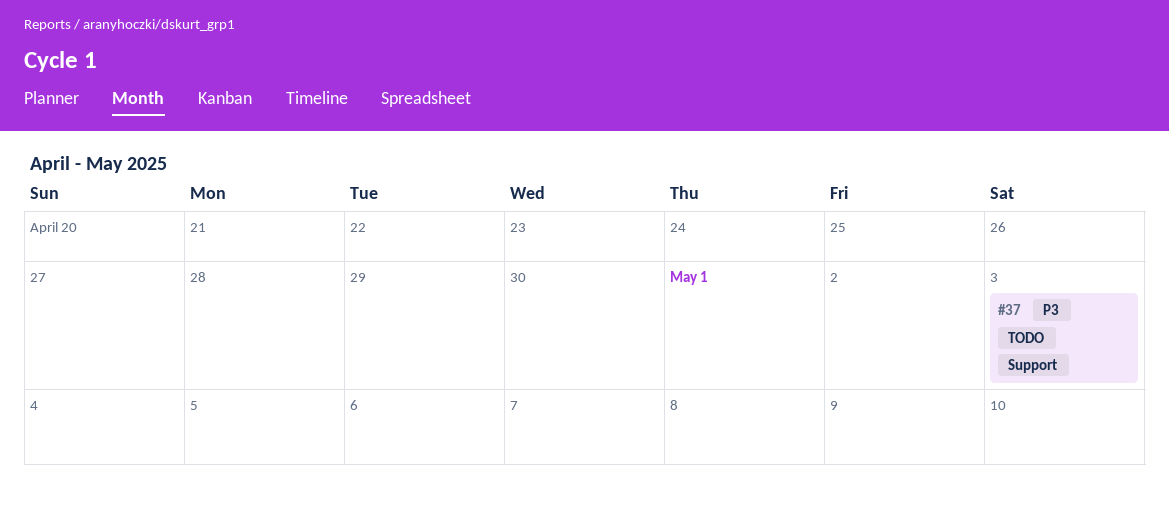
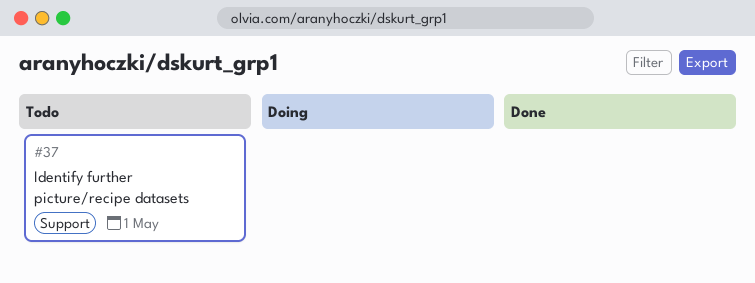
#37, due: May 3 -> May 1

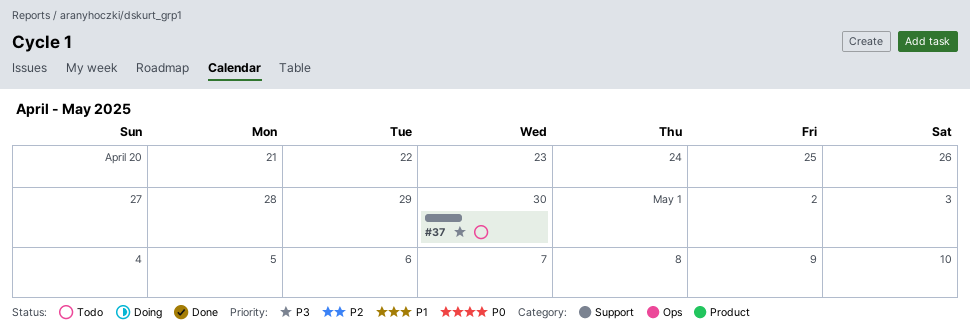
#37, due: May 1 -> Apr 30

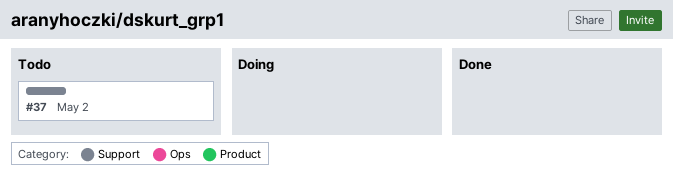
#37, due: Apr 30 -> May 2

